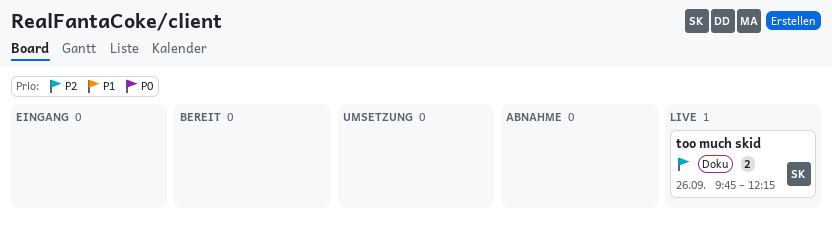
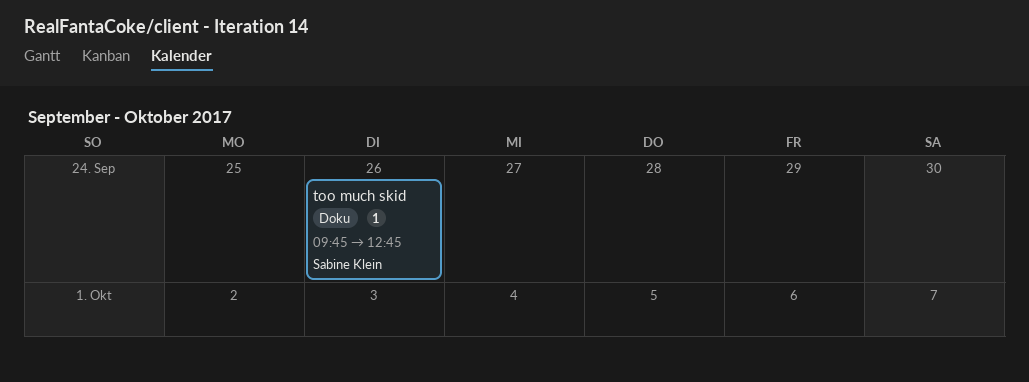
too much skid, estimate: 2 -> 1
too much skid, ends: 12:15 -> 12:45

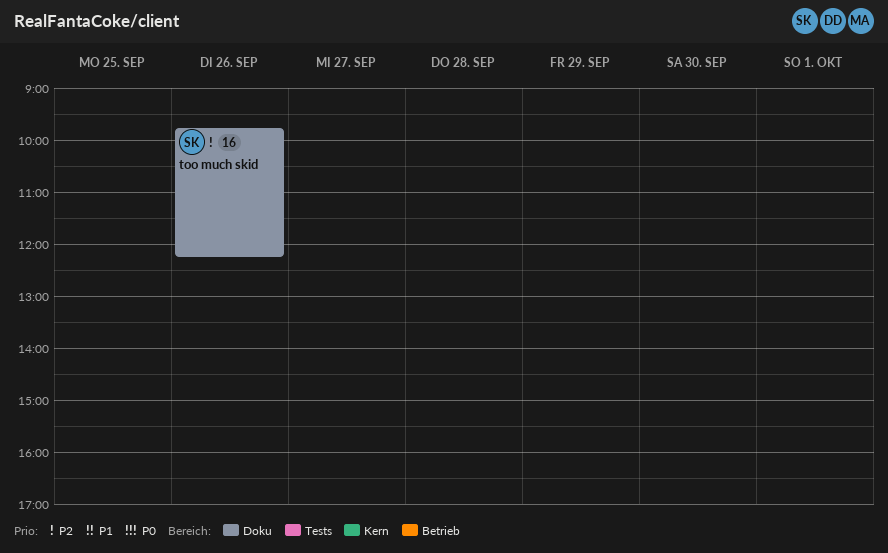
too much skid, estimate: 1 -> 16
too much skid, ends: 12:45 -> 12:15

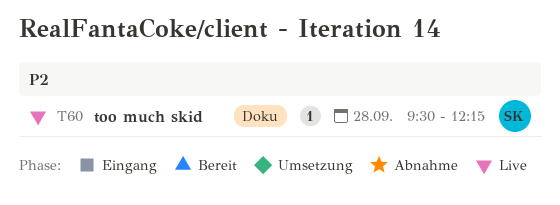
too much skid, estimate: 16 -> 1
too much skid, day: Sep 26 -> Sep 28
too much skid, begins: 09:45 -> 09:30

